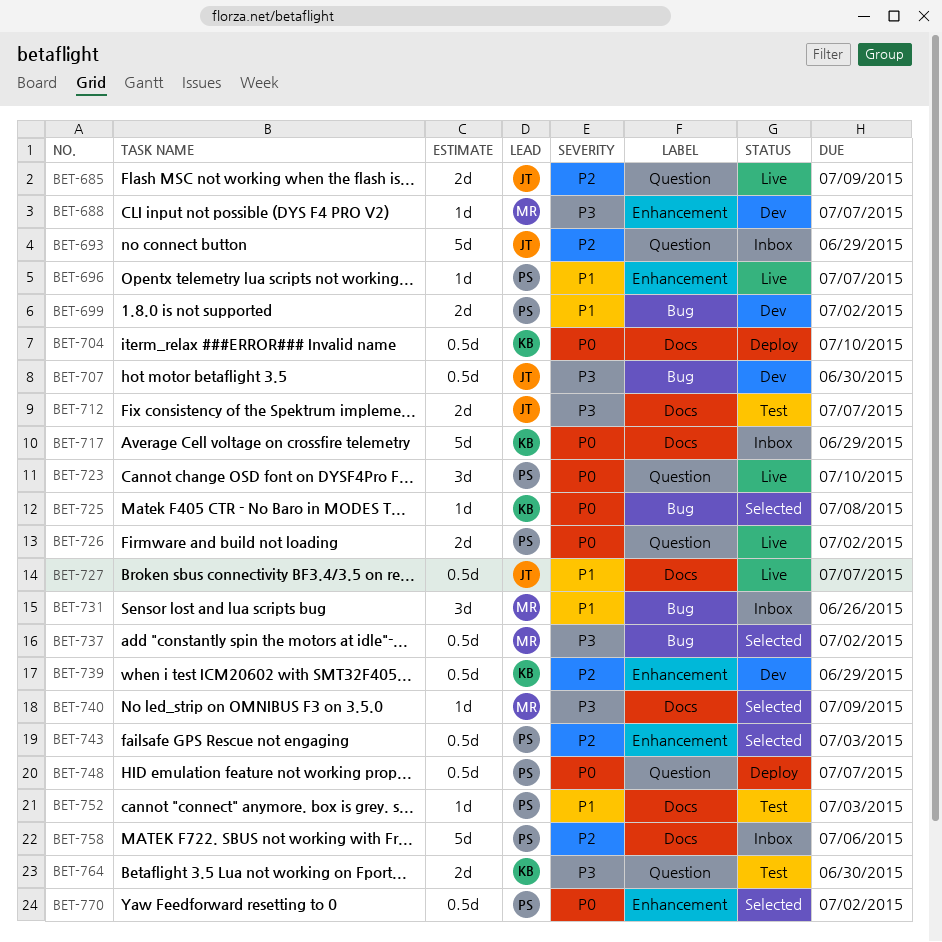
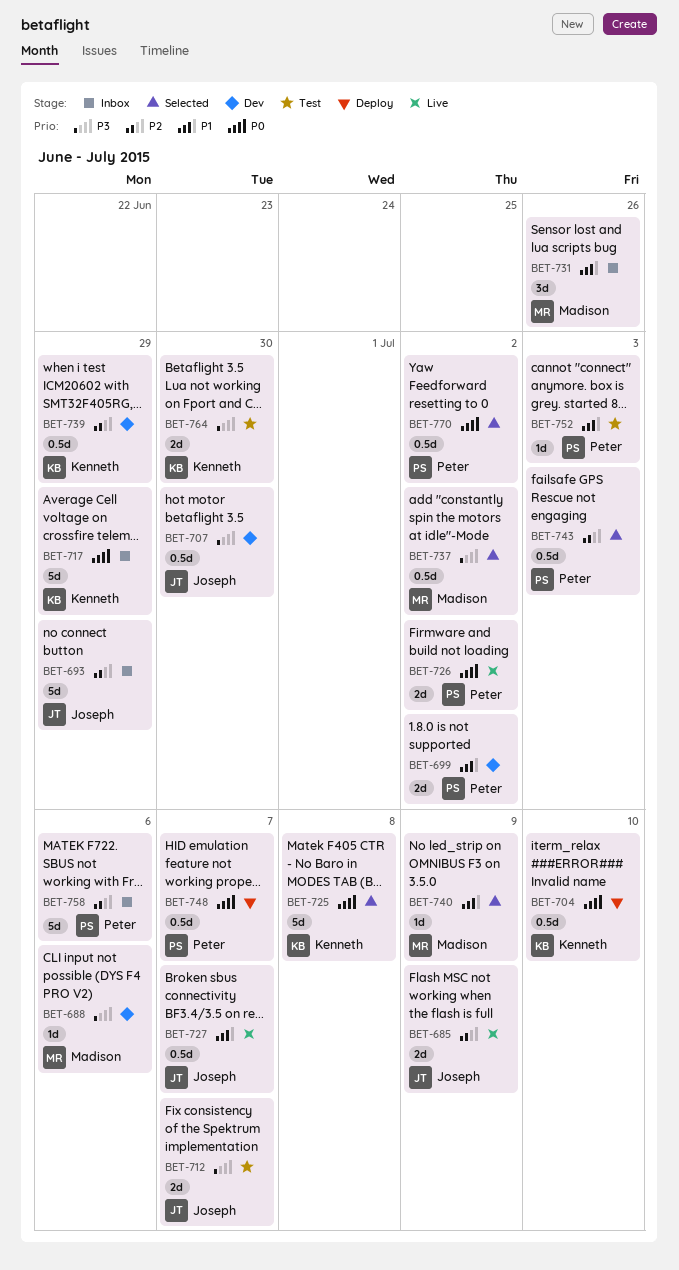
BET-688, due: Jul 7 -> Jul 6
BET-696: present -> none
BET-723: present -> none
BET-725, estimate: 1d -> 5d
BET-740, priority: P3 -> P1

